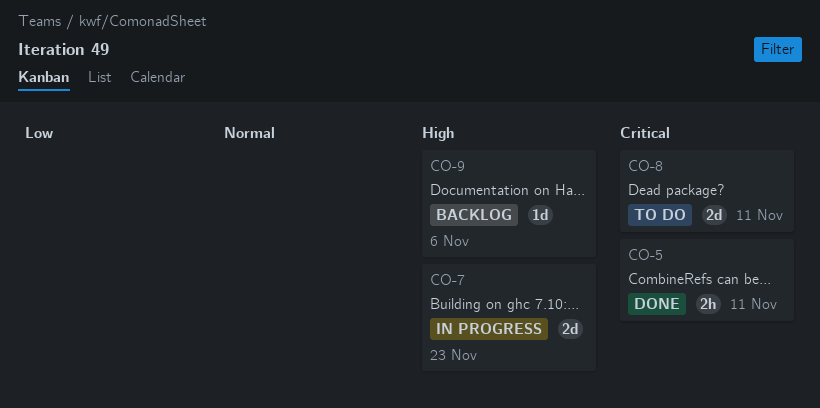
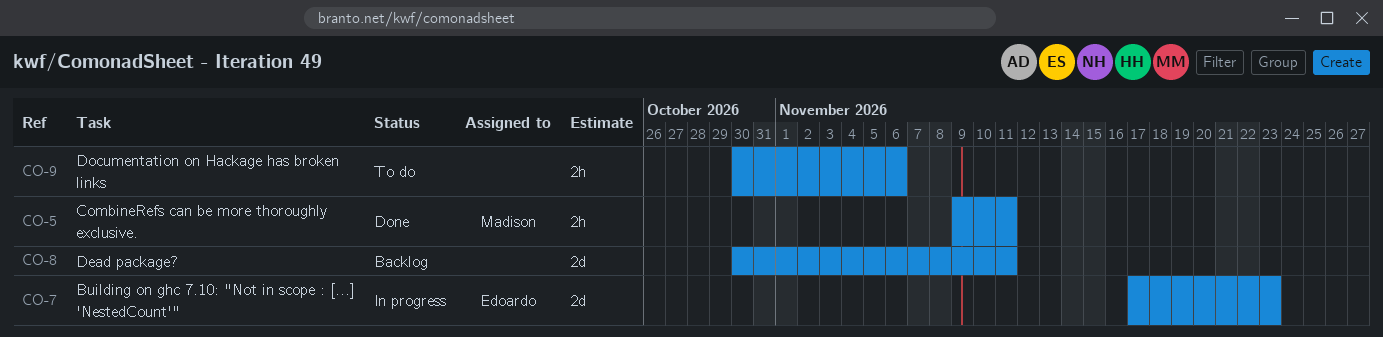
CO-8, status: To do -> Backlog
CO-9, status: Backlog -> To do
CO-9, estimate: 1d -> 2h

